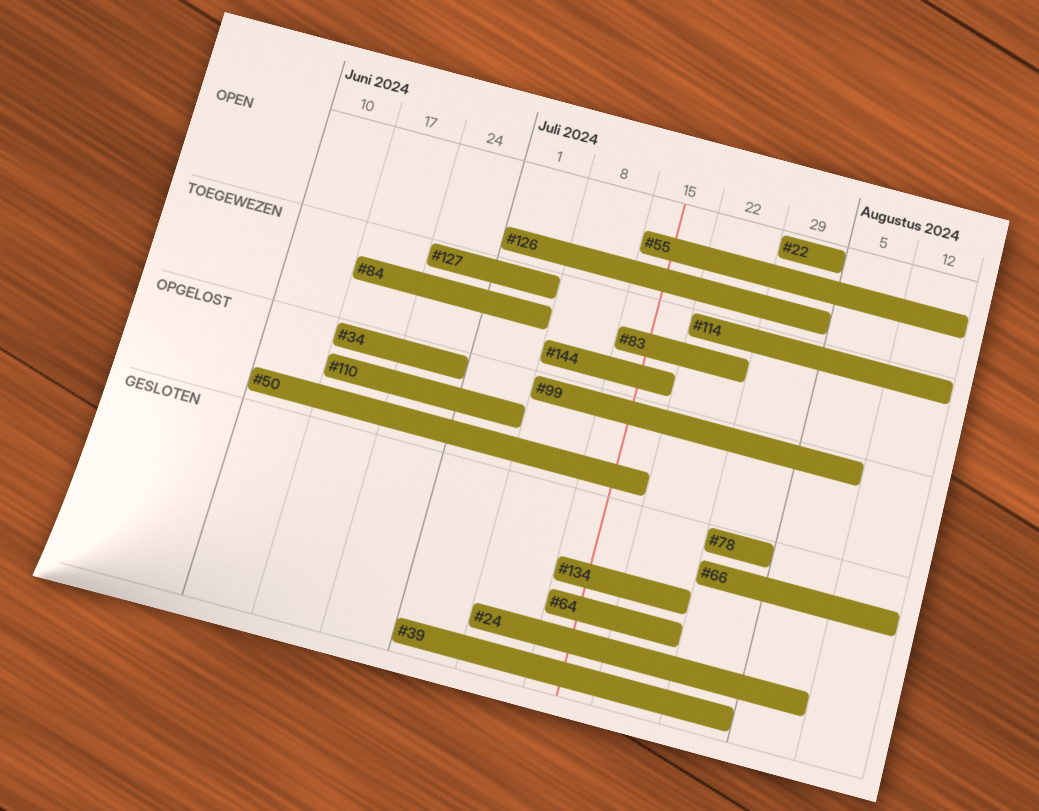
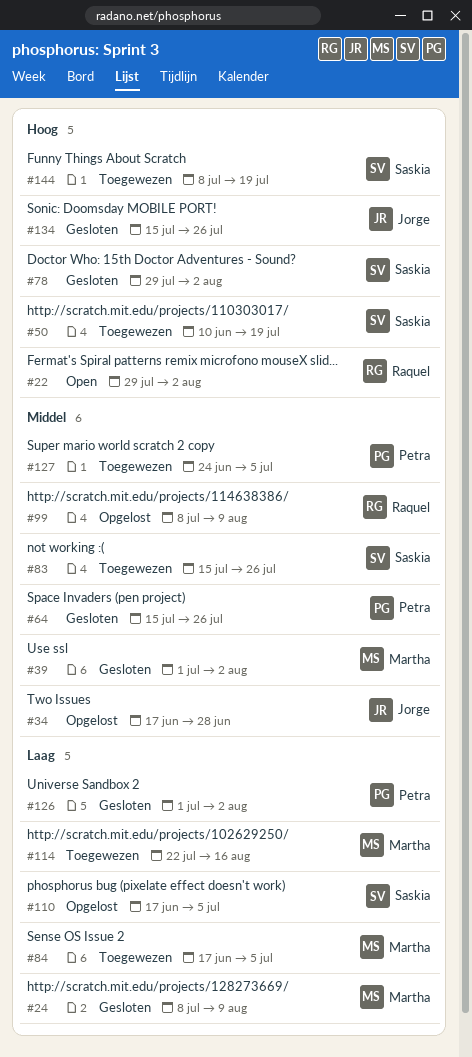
#50, status: Opgelost -> Toegewezen
#55: present -> none
#66: present -> none
#126, status: Open -> Gesloten

